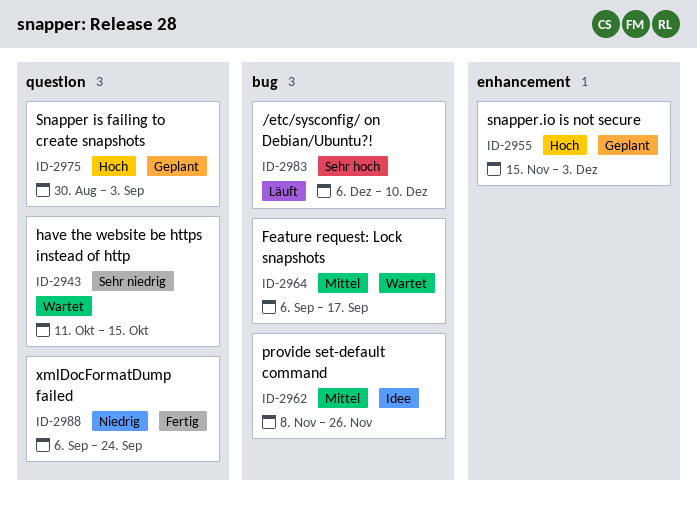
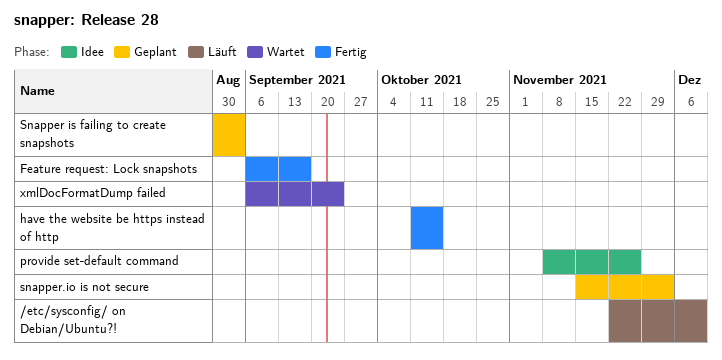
/etc/sysconfig/ on Debian/Ubuntu?!, start: Dec 6 -> Nov 22
Feature request: Lock snapshots, status: Wartet -> Fertig
have the website be https instead of http, status: Wartet -> Fertig
xmlDocFormatDump failed, status: Fertig -> Wartet

